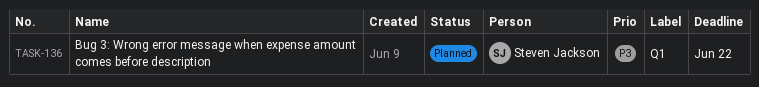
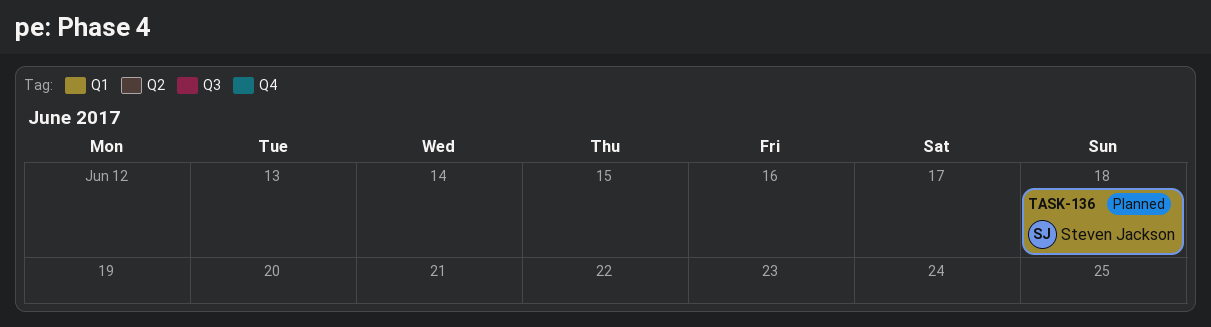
TASK-136, due: Jun 22 -> Jun 18

